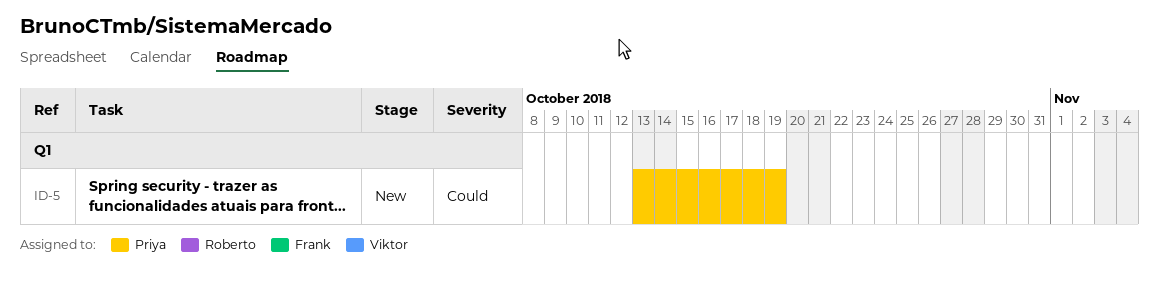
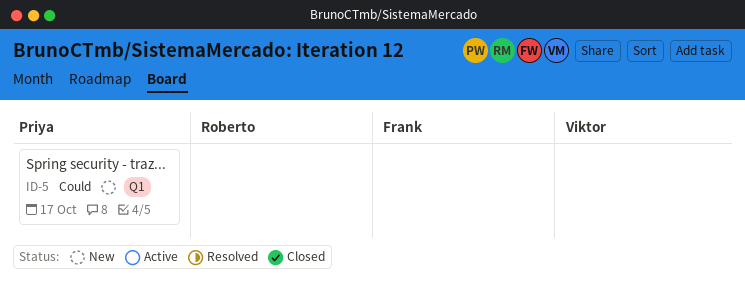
ID-5, due: Oct 19 -> Oct 17

